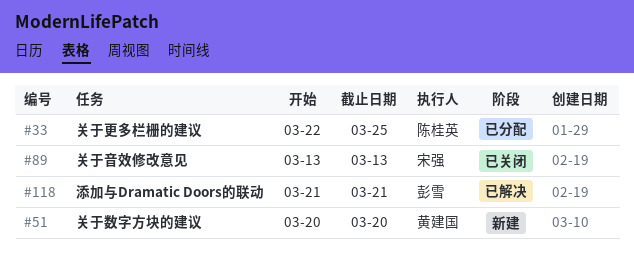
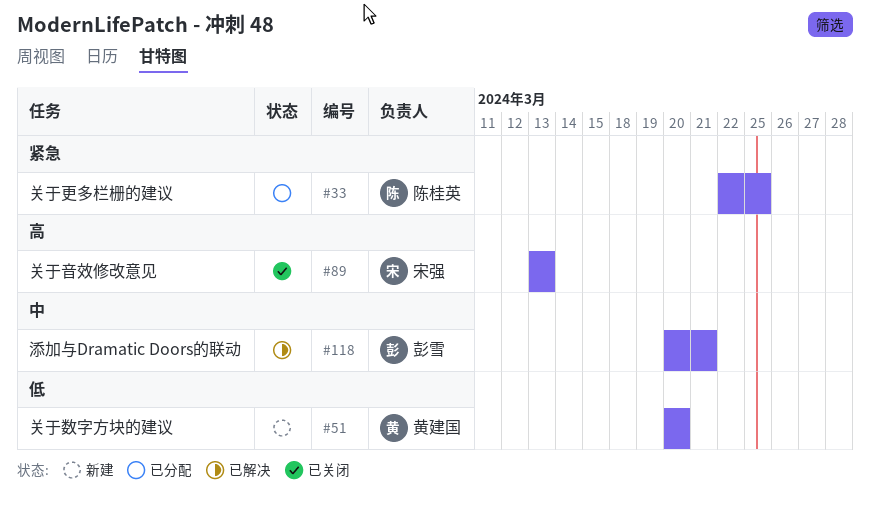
#118, start: Mar 21 -> Mar 20

